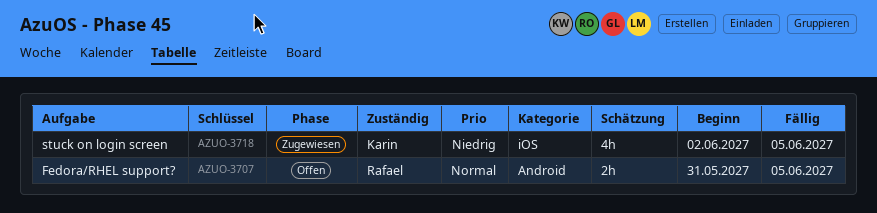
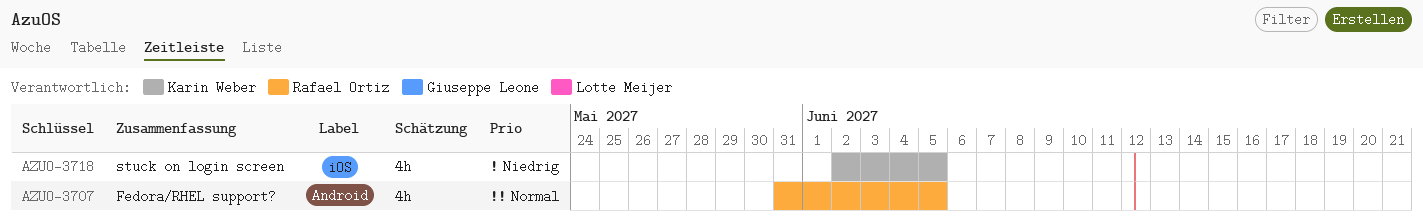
AZUO-3707, estimate: 2h -> 4h

